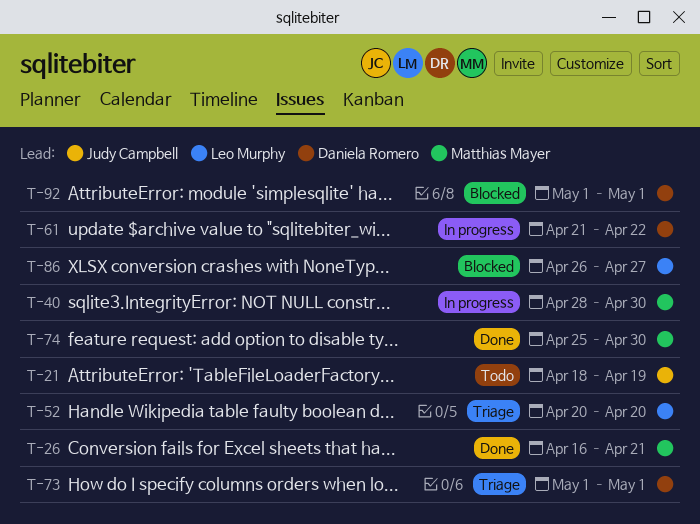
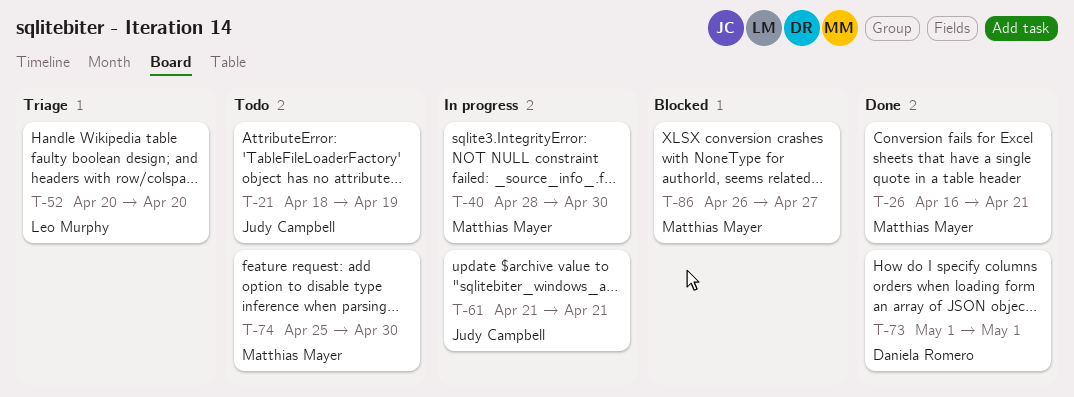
T-61, owner: Daniela Romero -> Judy Campbell
T-61, due: Apr 22 -> Apr 21
T-73, status: Triage -> Done
T-74, status: Done -> Todo
T-86, owner: Leo Murphy -> Matthias Mayer
T-92: present -> none

